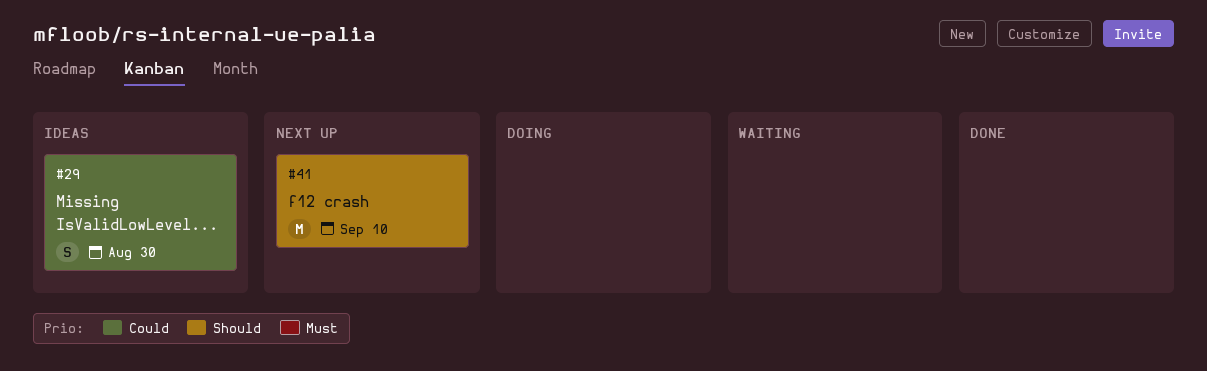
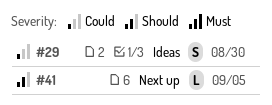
#41, estimate: M -> L
#41, due: Sep 10 -> Sep 5

